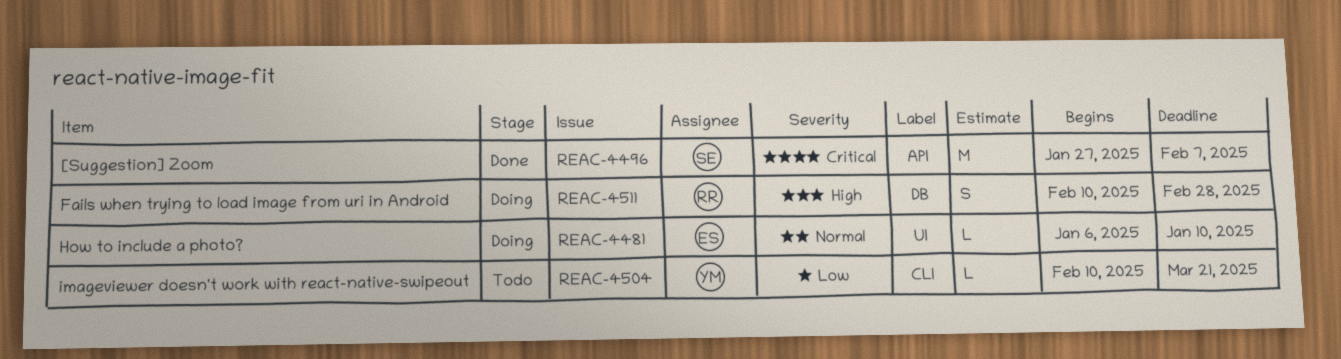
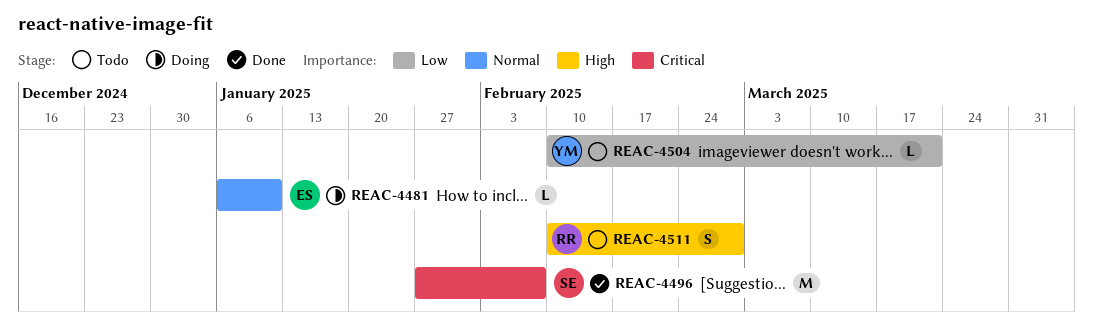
REAC-4511, status: Doing -> Todo

